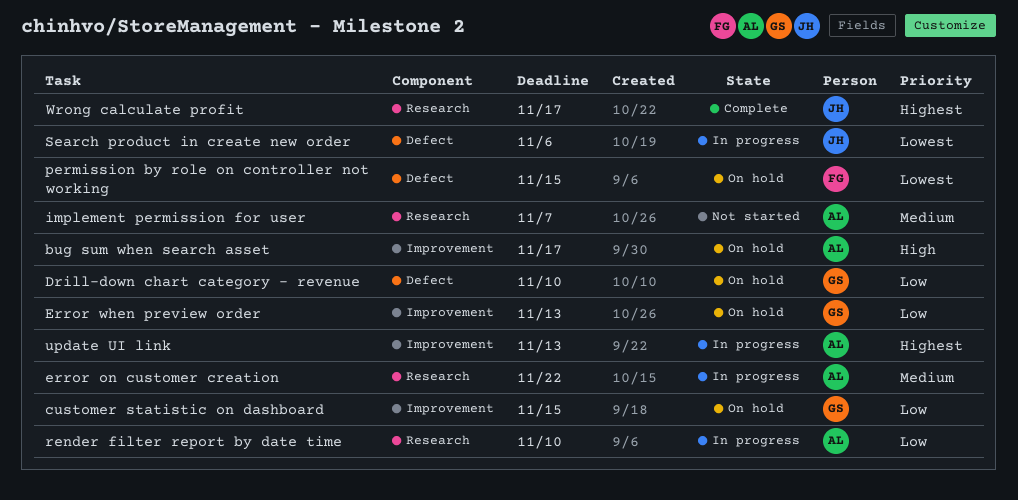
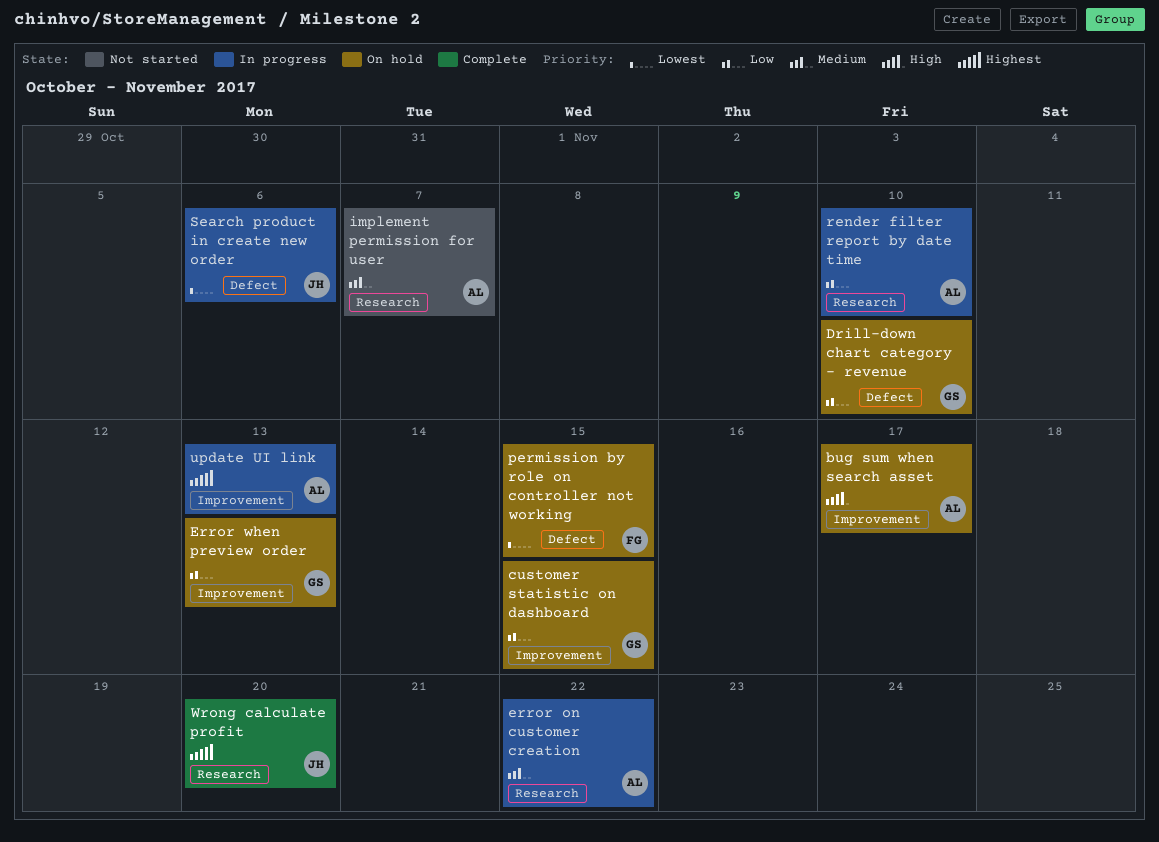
Wrong calculate profit, due: Nov 17 -> Nov 20

